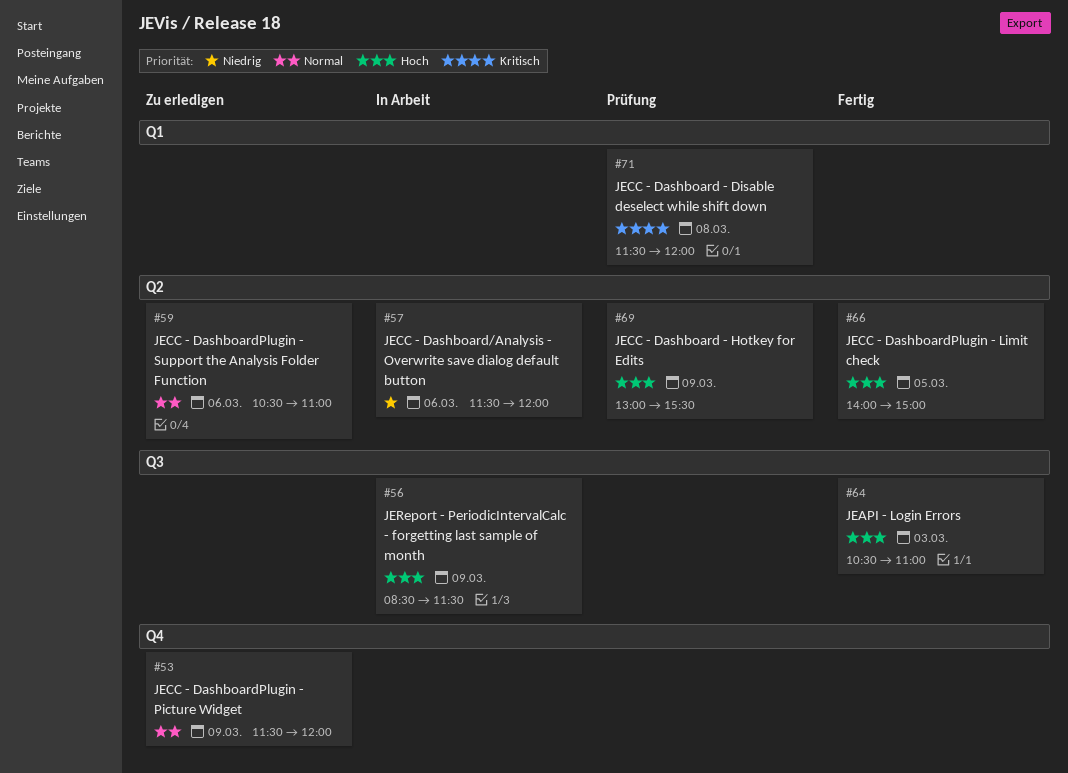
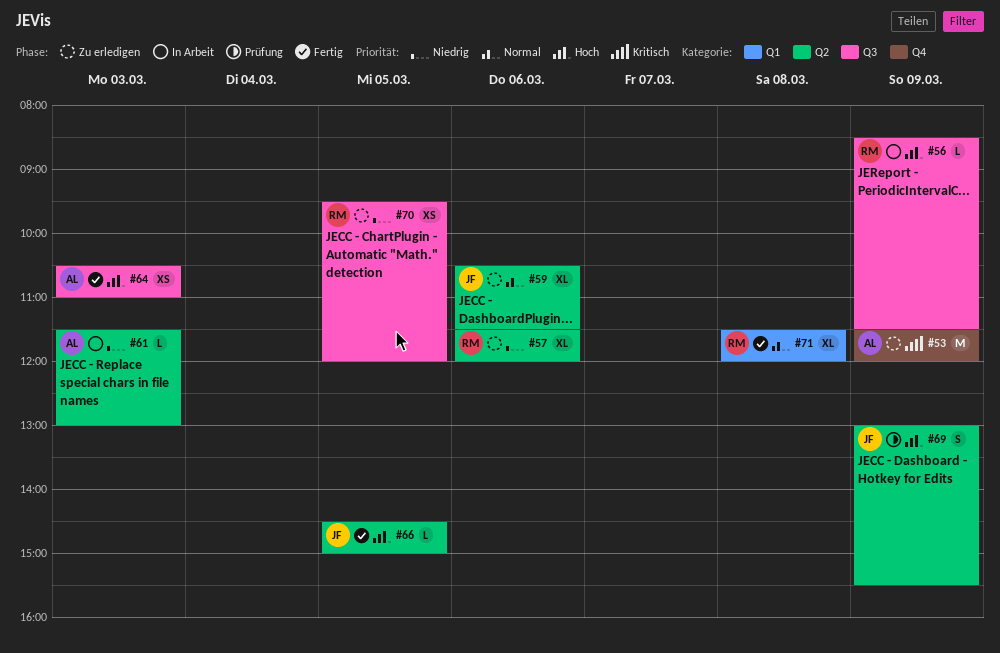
#53, priority: Normal -> Kritisch
#57, status: In Arbeit -> Zu erledigen
#59, ends: 11:00 -> 11:30
#61: none -> present
#66, begins: 14:00 -> 14:30
#70: none -> present
#71, status: Prüfung -> Fertig
#71, priority: Kritisch -> Normal

